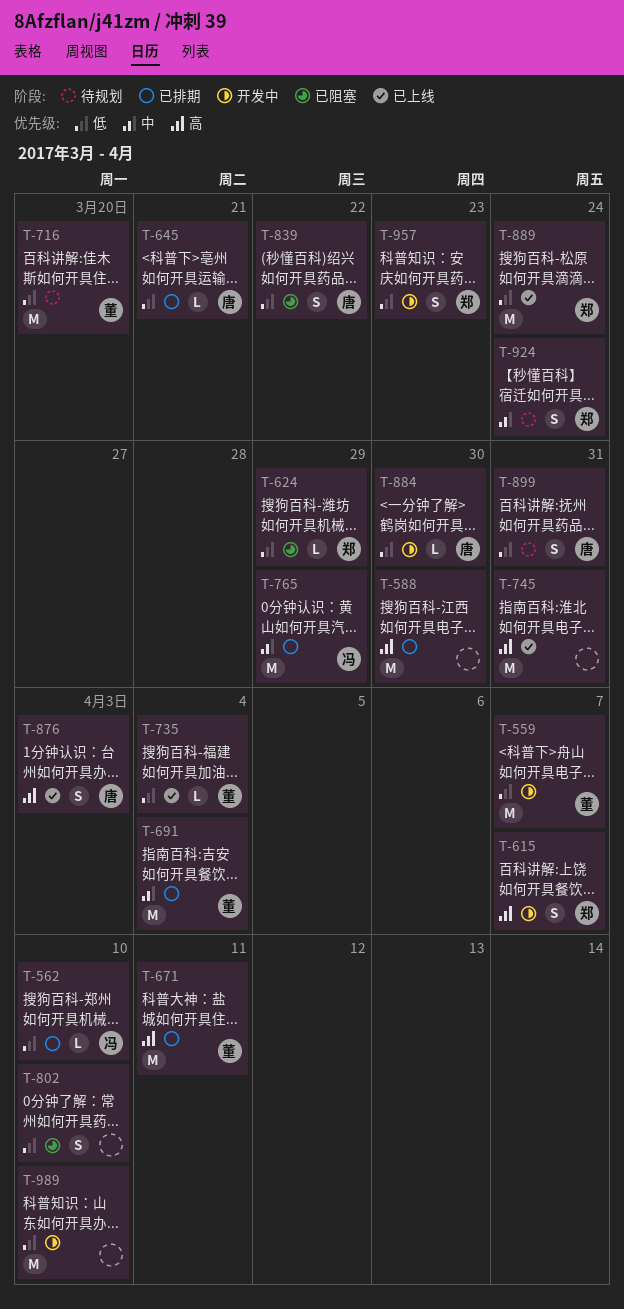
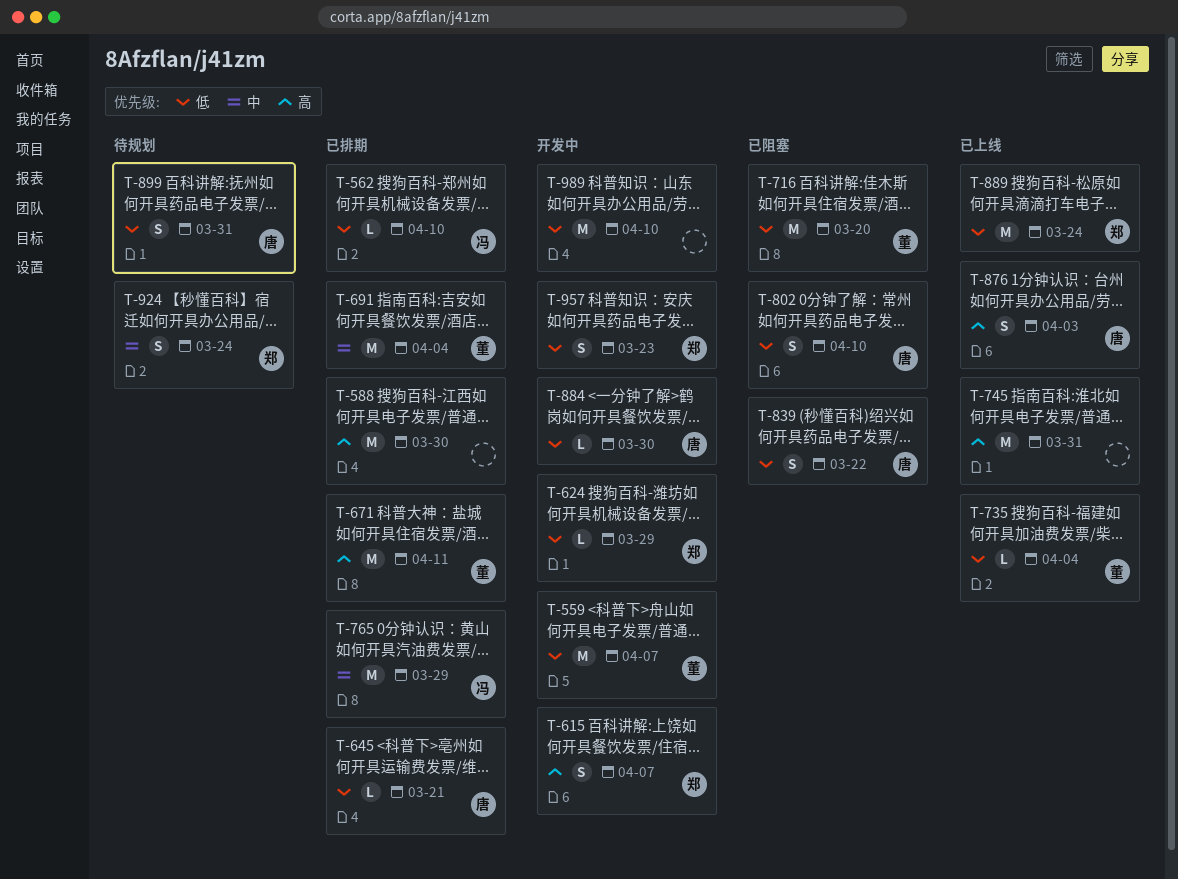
T-624, status: 已阻塞 -> 开发中
T-716, status: 待规划 -> 已阻塞
T-802, owner: none -> 唐

